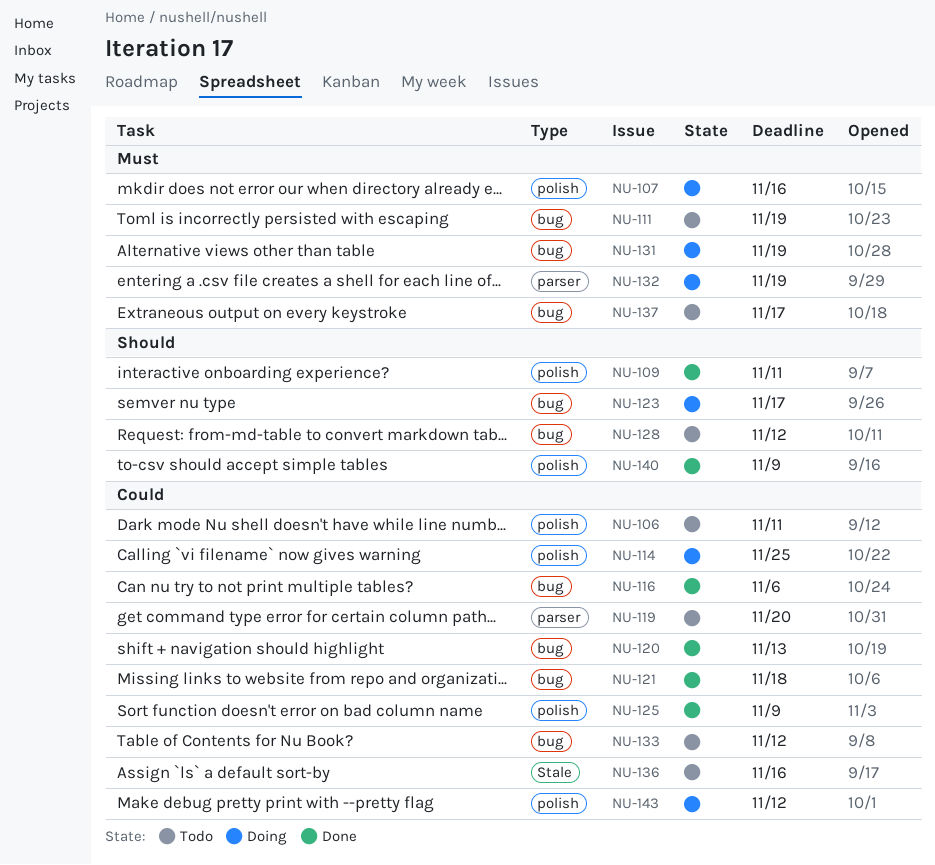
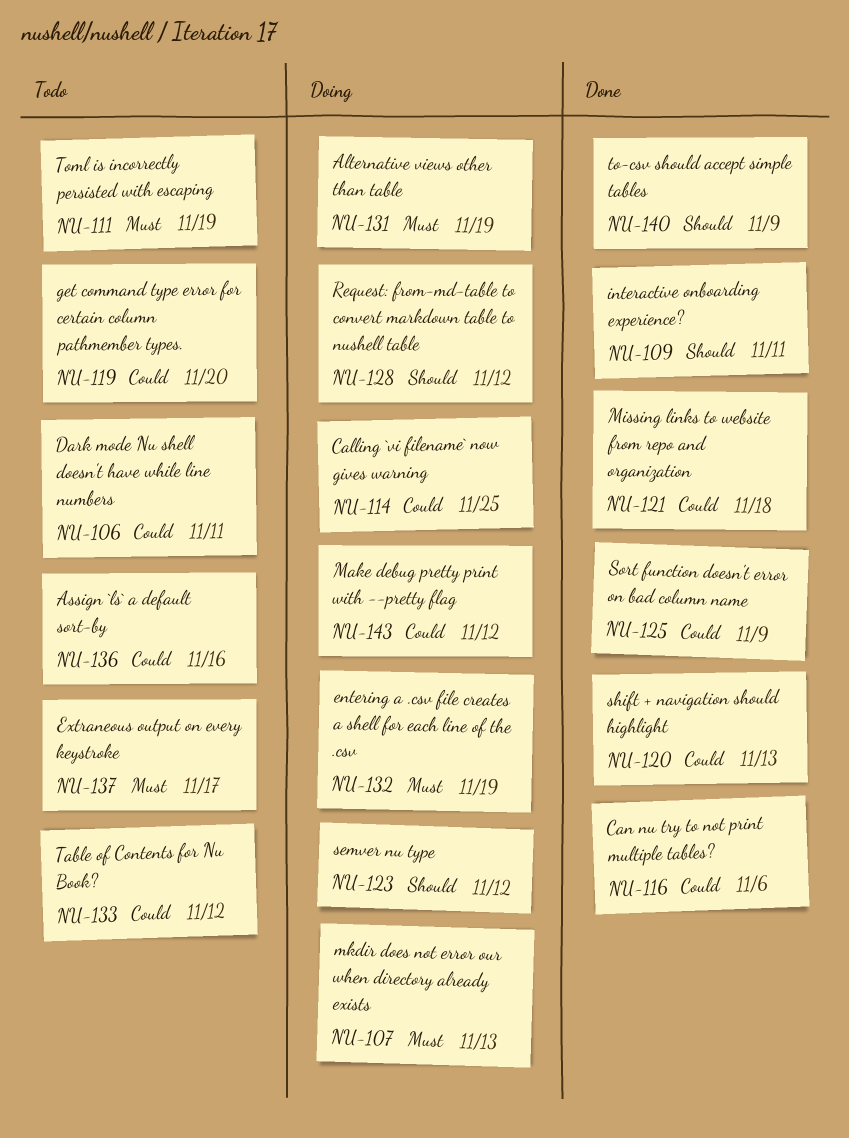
NU-107, due: Nov 16 -> Nov 13
NU-123, due: Nov 17 -> Nov 12
NU-128, status: Todo -> Doing

